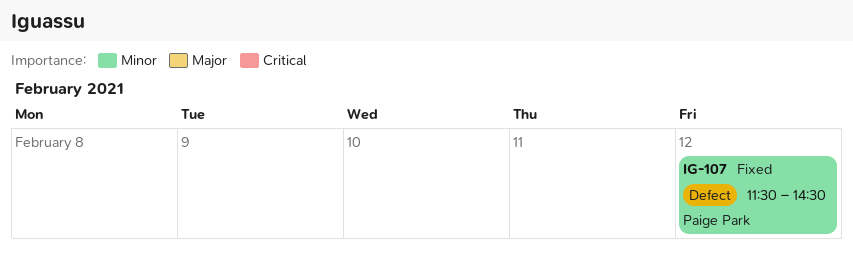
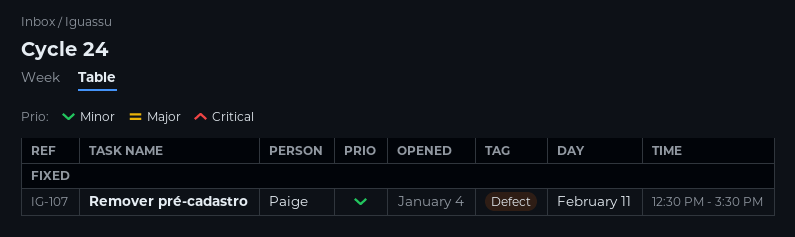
IG-107, day: Feb 12 -> Feb 11
IG-107, begins: 11:30 -> 12:30
IG-107, ends: 14:30 -> 15:30

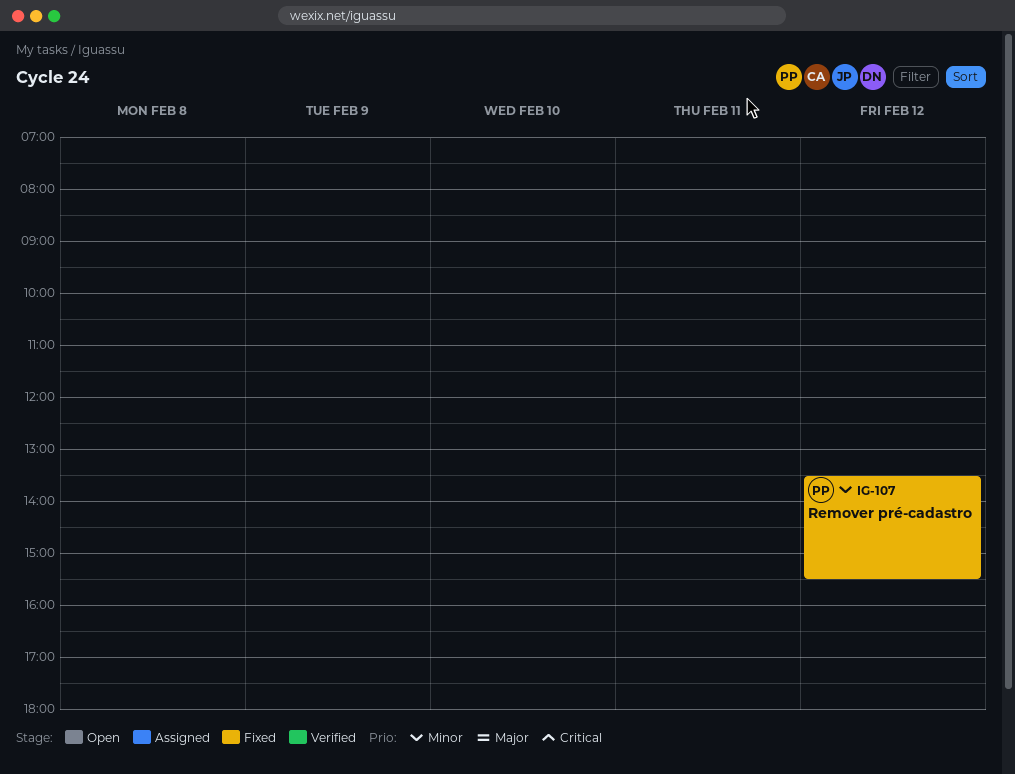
IG-107, day: Feb 11 -> Feb 12
IG-107, begins: 12:30 -> 13:30

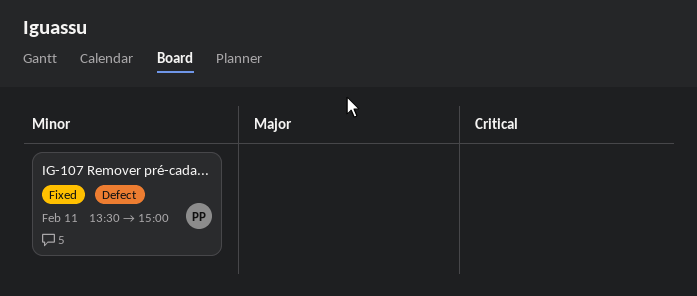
IG-107, day: Feb 12 -> Feb 11
IG-107, ends: 15:30 -> 15:00

